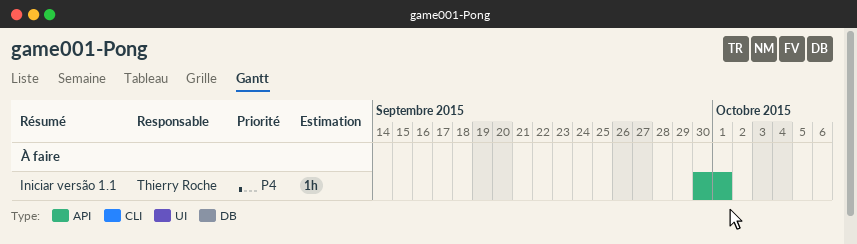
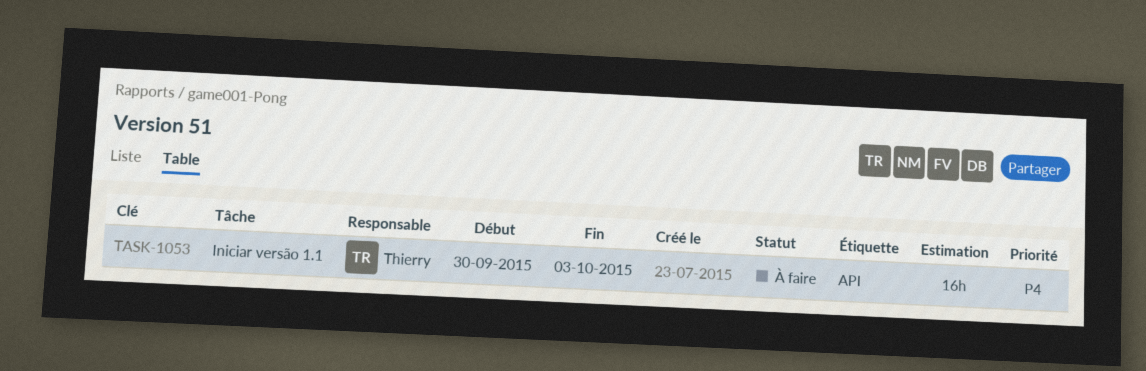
Iniciar versão 1.1, estimate: 1h -> 16h
Iniciar versão 1.1, due: Oct 1 -> Oct 3

